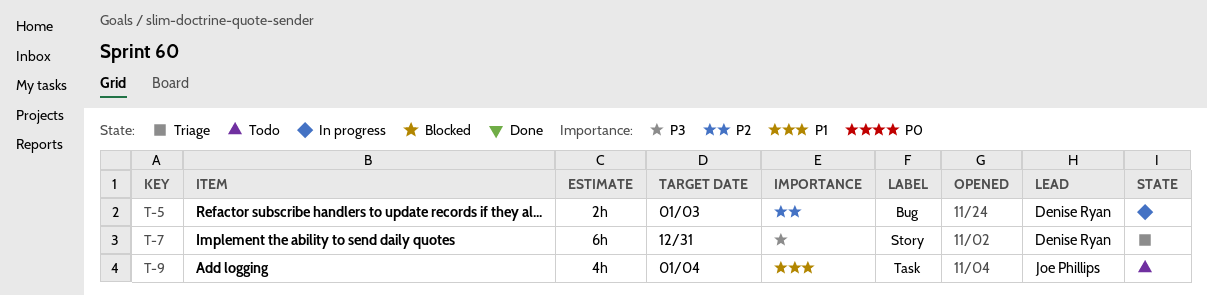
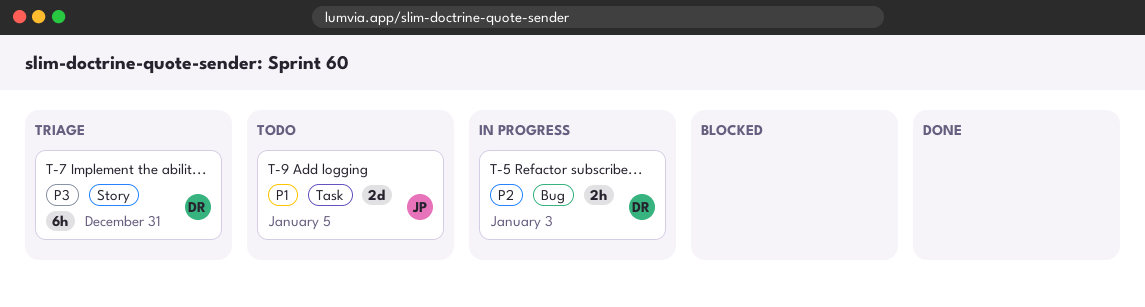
T-9, estimate: 4h -> 2d
T-9, due: Jan 4 -> Jan 5

